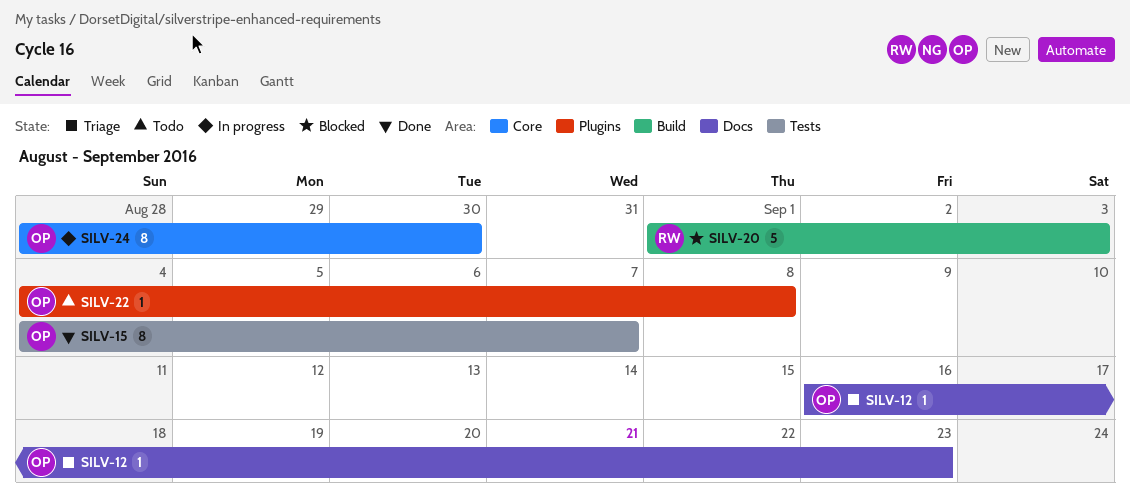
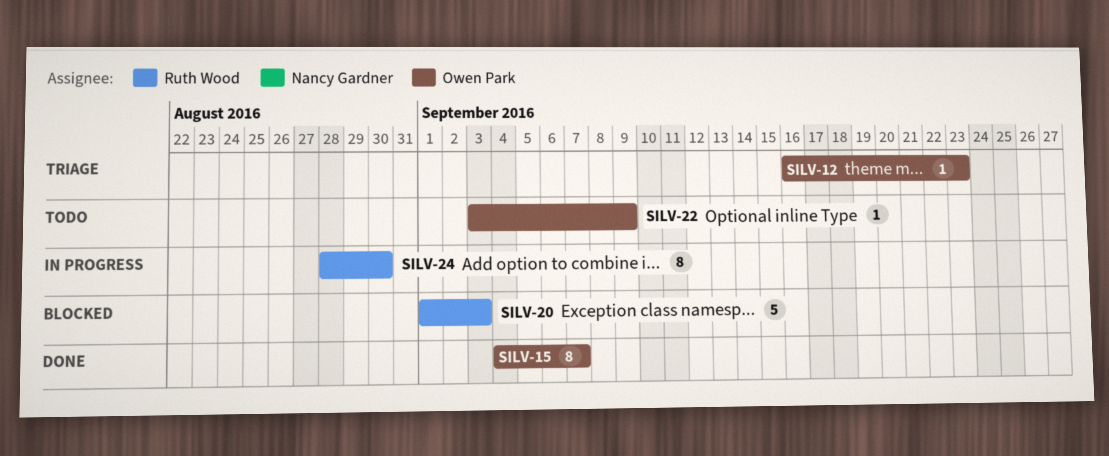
SILV-22, start: Sep 4 -> Sep 3
SILV-22, due: Sep 8 -> Sep 9
SILV-24, owner: Owen Park -> Ruth Wood

